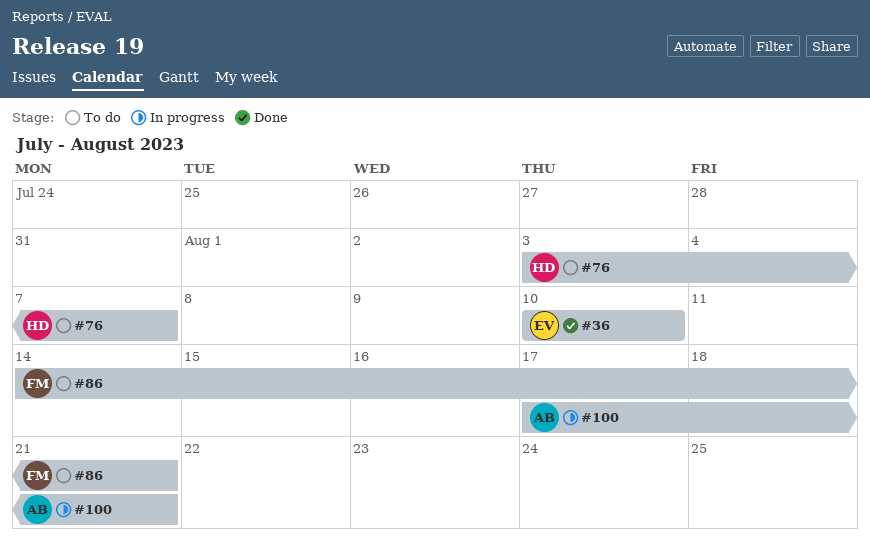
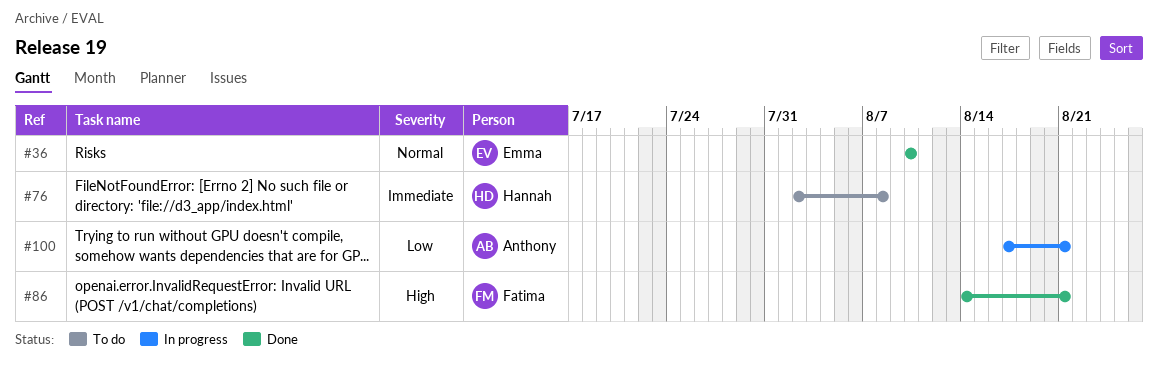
#76, start: Aug 3 -> Aug 2
#76, due: Aug 7 -> Aug 8
#86, status: To do -> Done

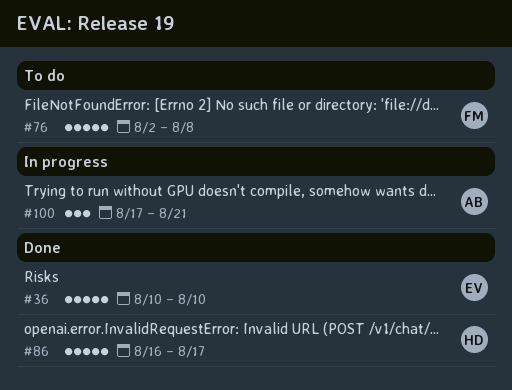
#76, owner: Hannah -> Fatima
#86, owner: Fatima -> Hannah
#86, start: Aug 14 -> Aug 16
#86, due: Aug 21 -> Aug 17

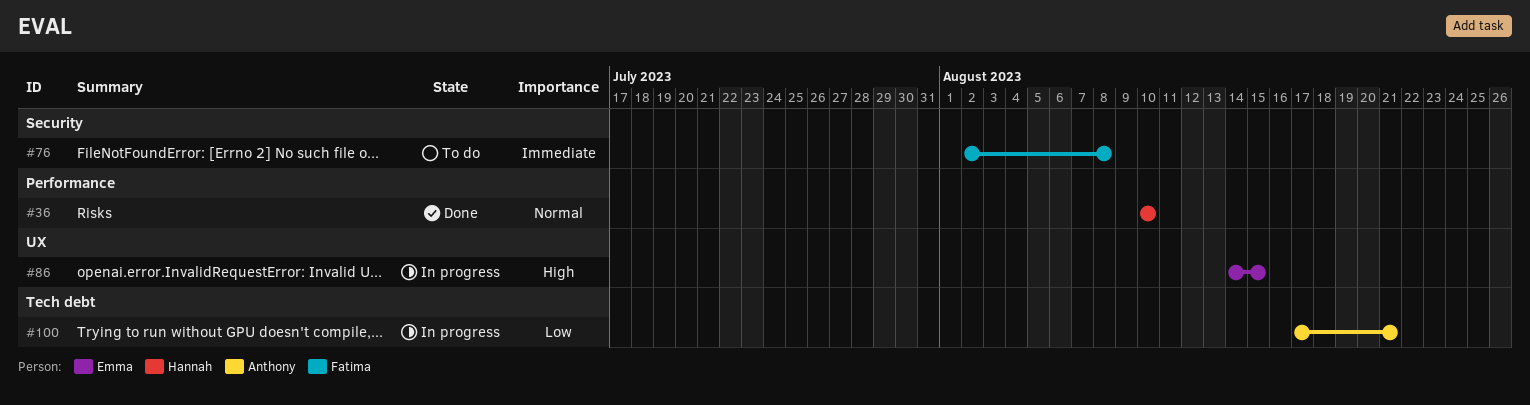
#36, owner: Emma -> Hannah
#86, status: Done -> In progress
#86, owner: Hannah -> Emma
#86, start: Aug 16 -> Aug 14
#86, due: Aug 17 -> Aug 15

